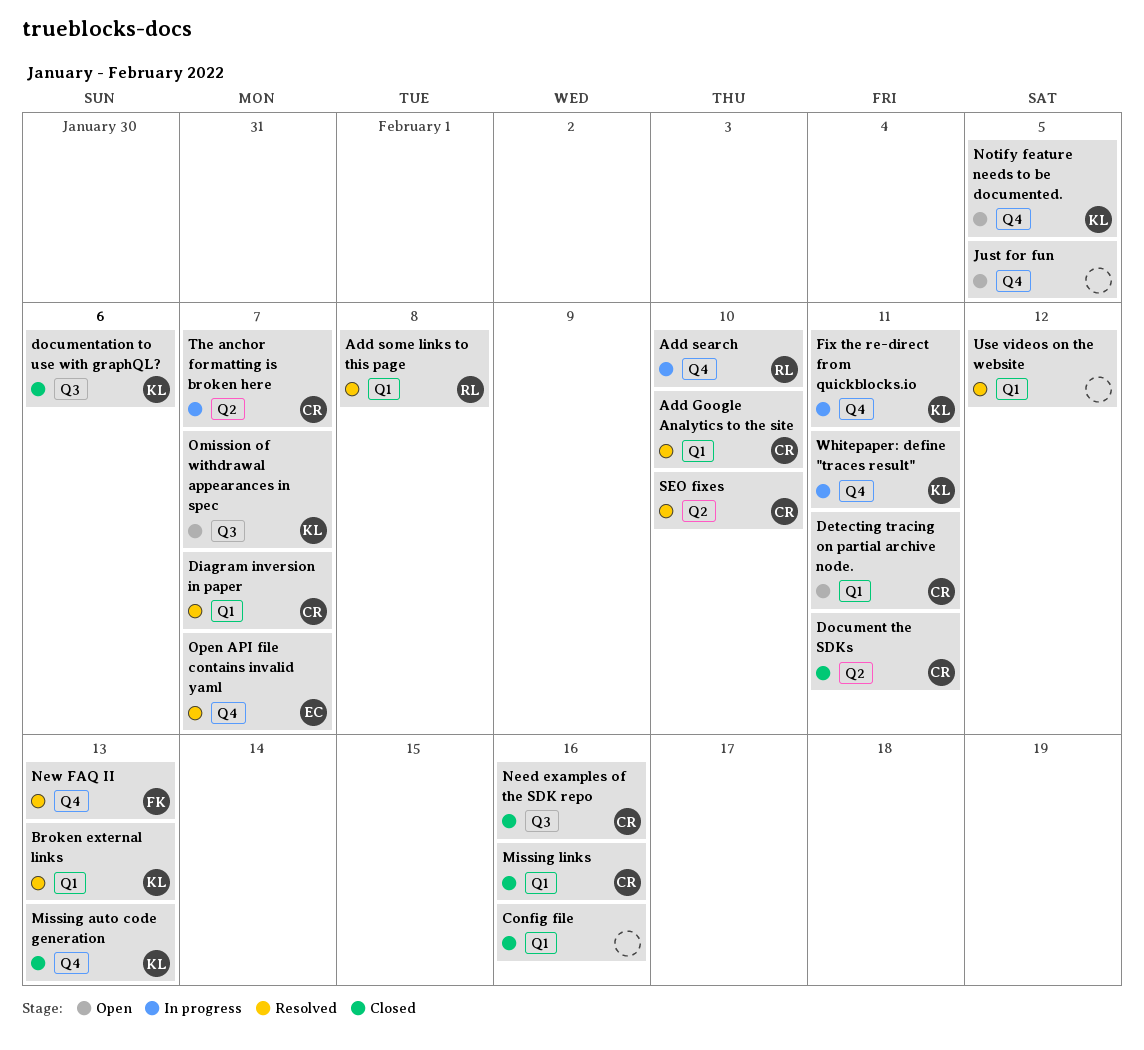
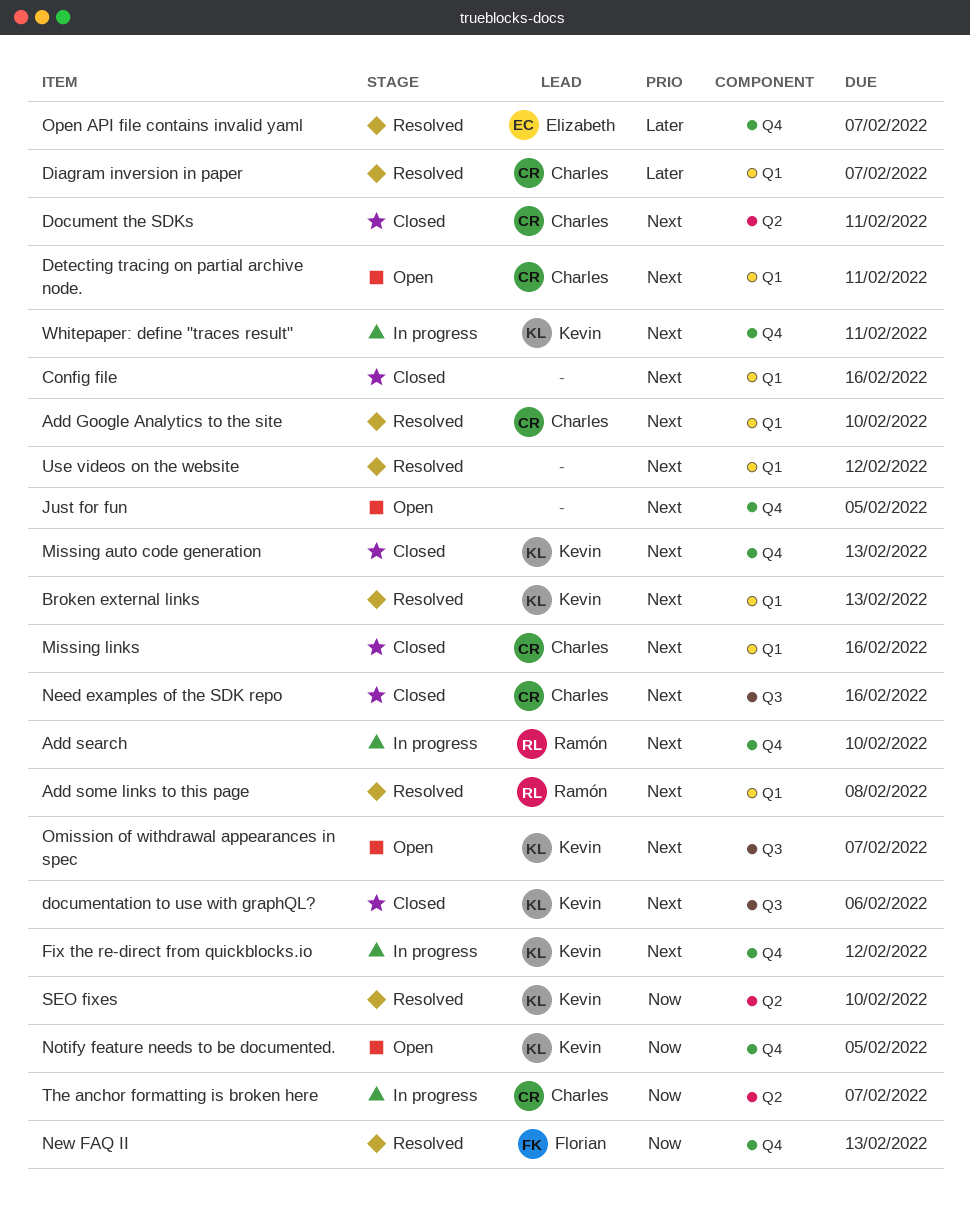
Fix the re-direct from quickblocks.io, due: Feb 11 -> Feb 12
SEO fixes, owner: Charles -> Kevin

